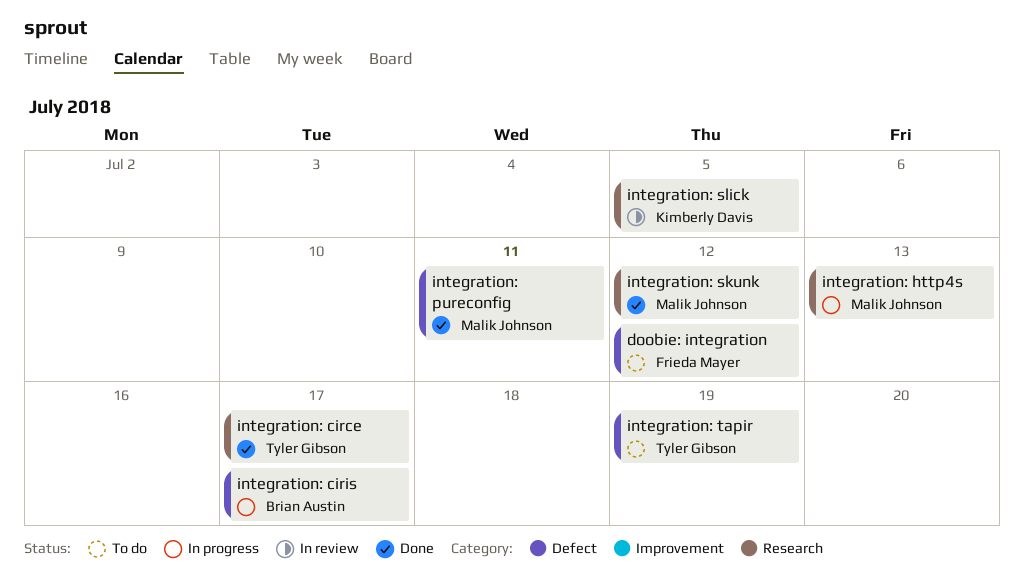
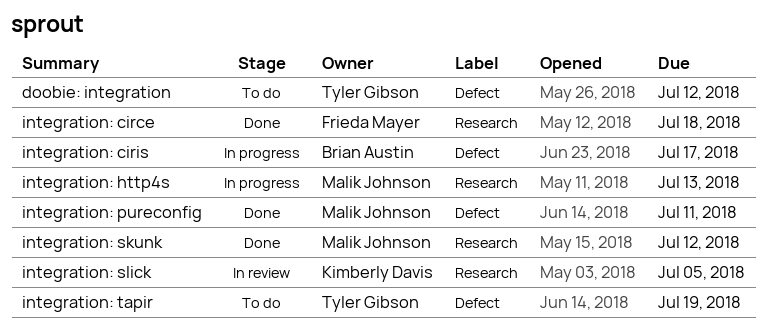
doobie: integration, owner: Frieda Mayer -> Tyler Gibson
integration: circe, owner: Tyler Gibson -> Frieda Mayer
integration: circe, due: Jul 17 -> Jul 18

